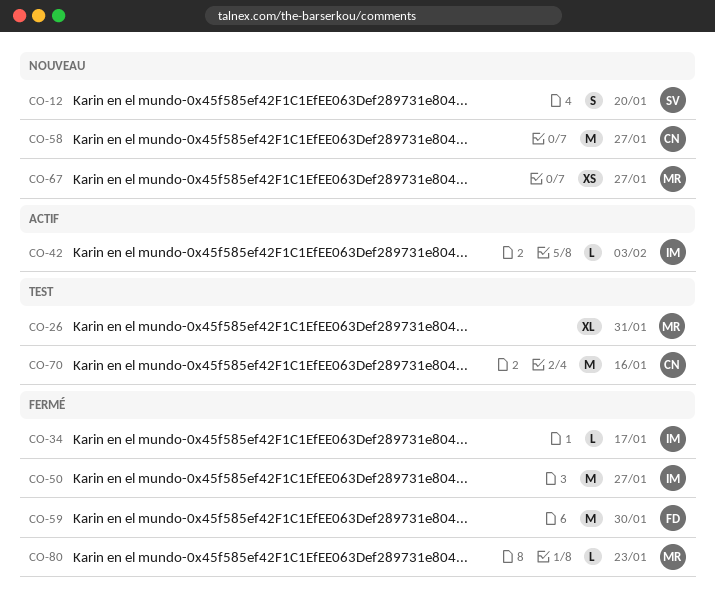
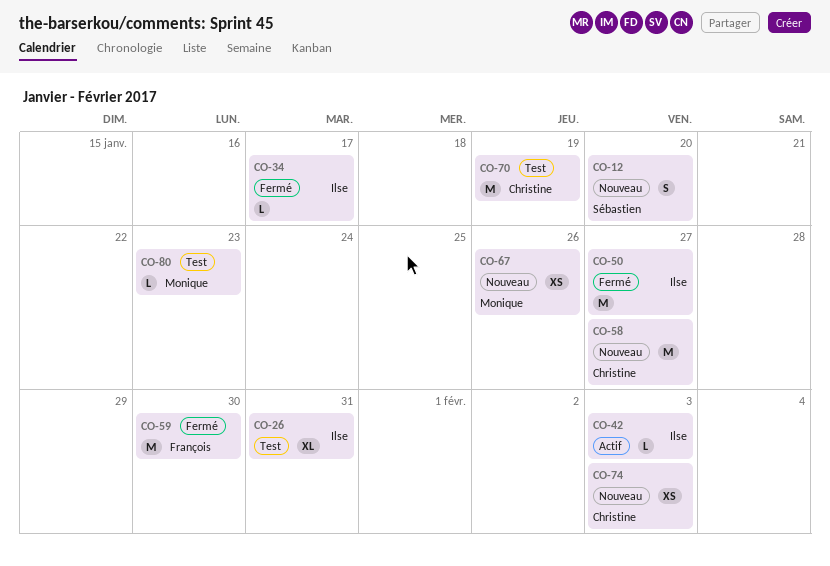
CO-26, owner: Monique -> Ilse
CO-67, due: Jan 27 -> Jan 26
CO-70, due: Jan 16 -> Jan 19
CO-74: none -> present
CO-80, status: Fermé -> Test

